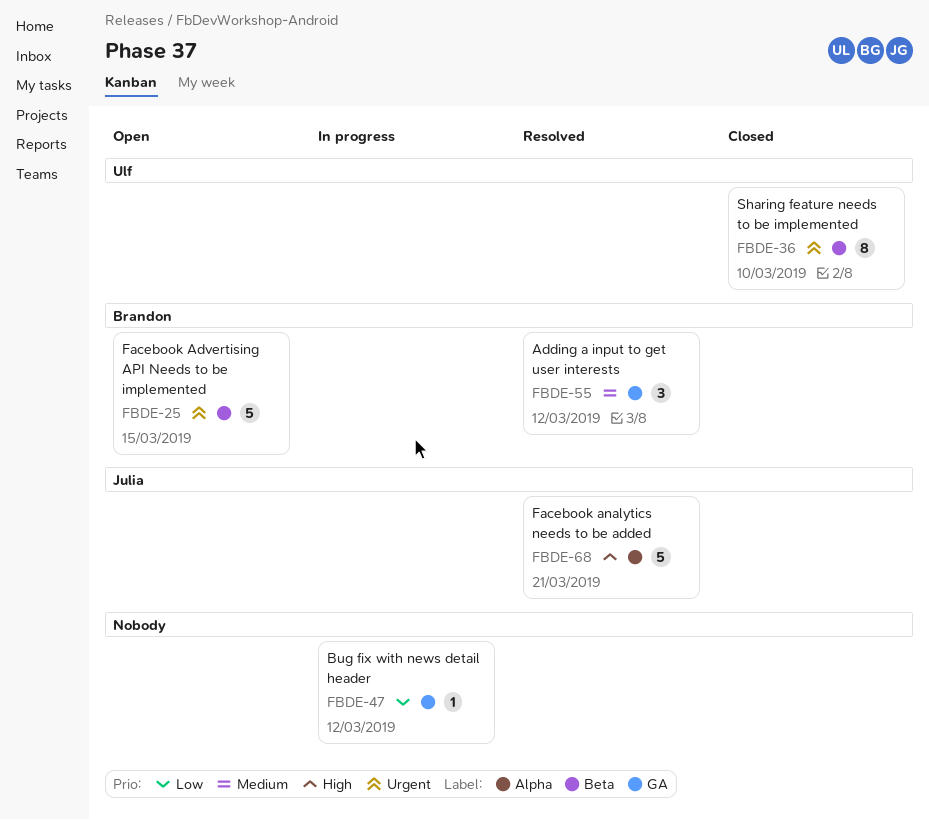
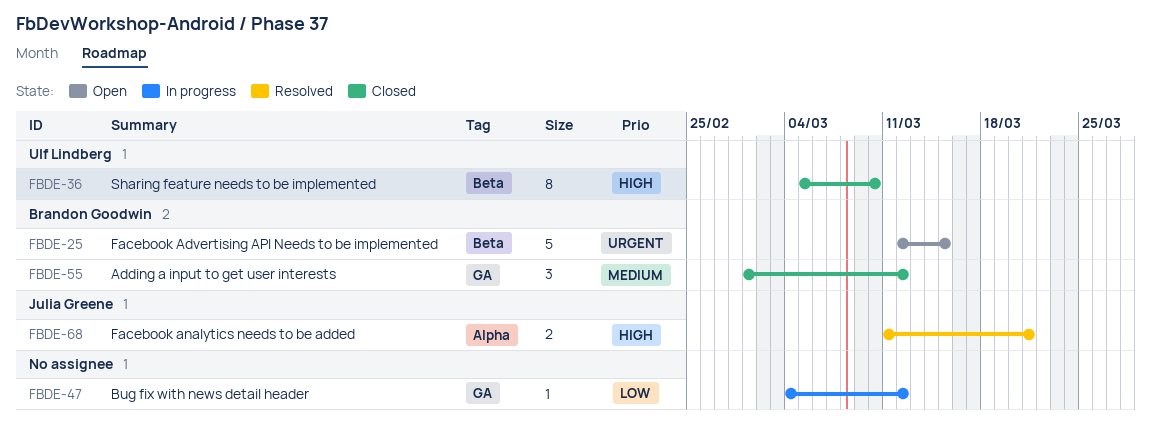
FBDE-36, priority: Urgent -> High
FBDE-55, status: Resolved -> Closed
FBDE-68, estimate: 5 -> 2

